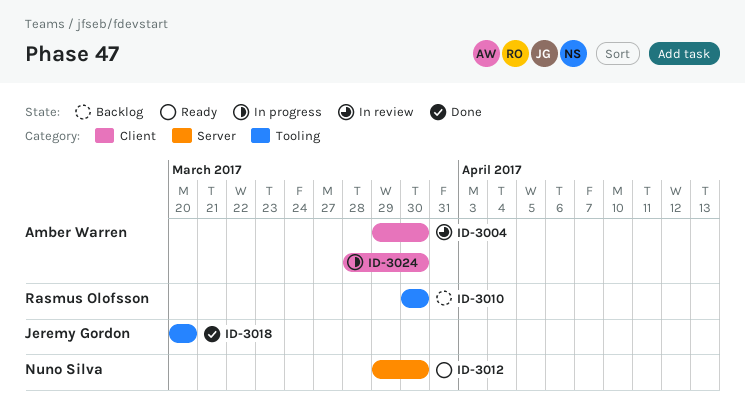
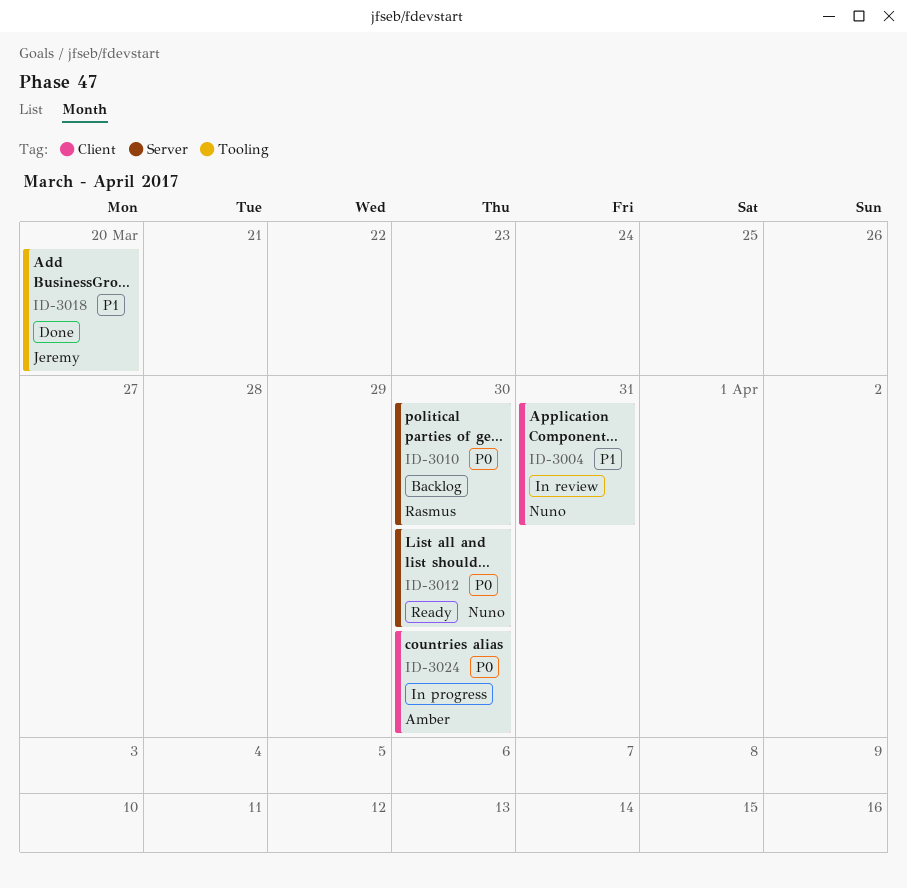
ID-3004, owner: Amber Warren -> Nuno Silva
ID-3004, due: Mar 30 -> Mar 31
ID-3010, label: Tooling -> Server

